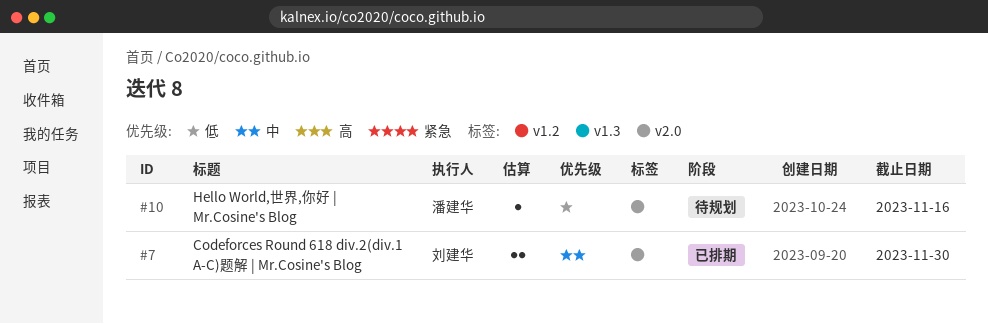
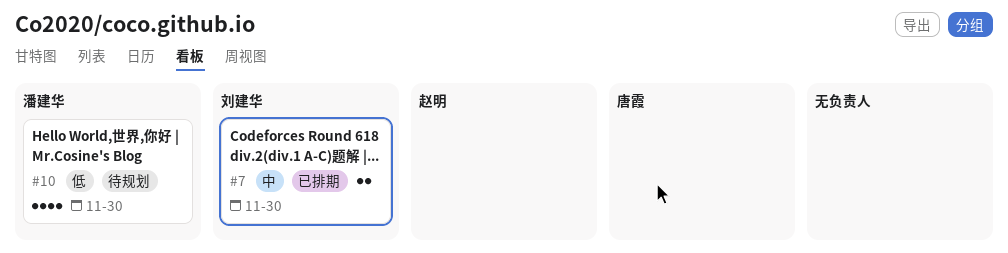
#10, estimate: 1 -> 4
#10, due: Nov 16 -> Nov 30

